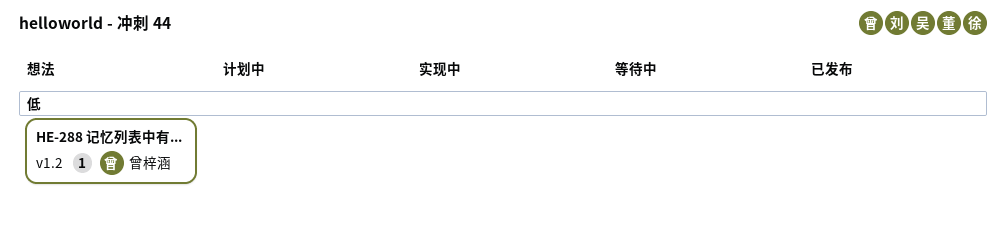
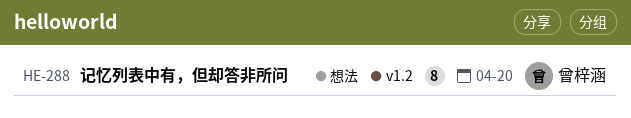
HE-288, estimate: 1 -> 8

